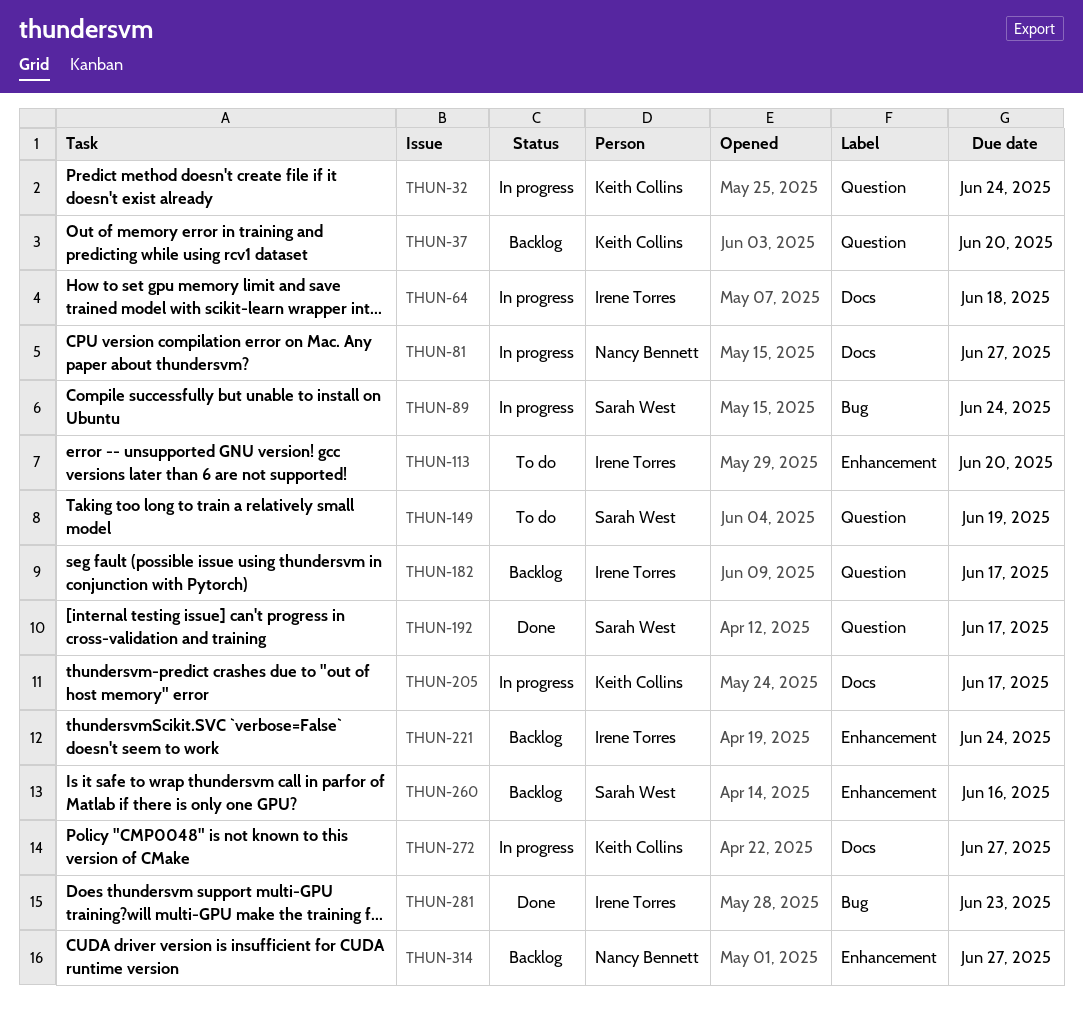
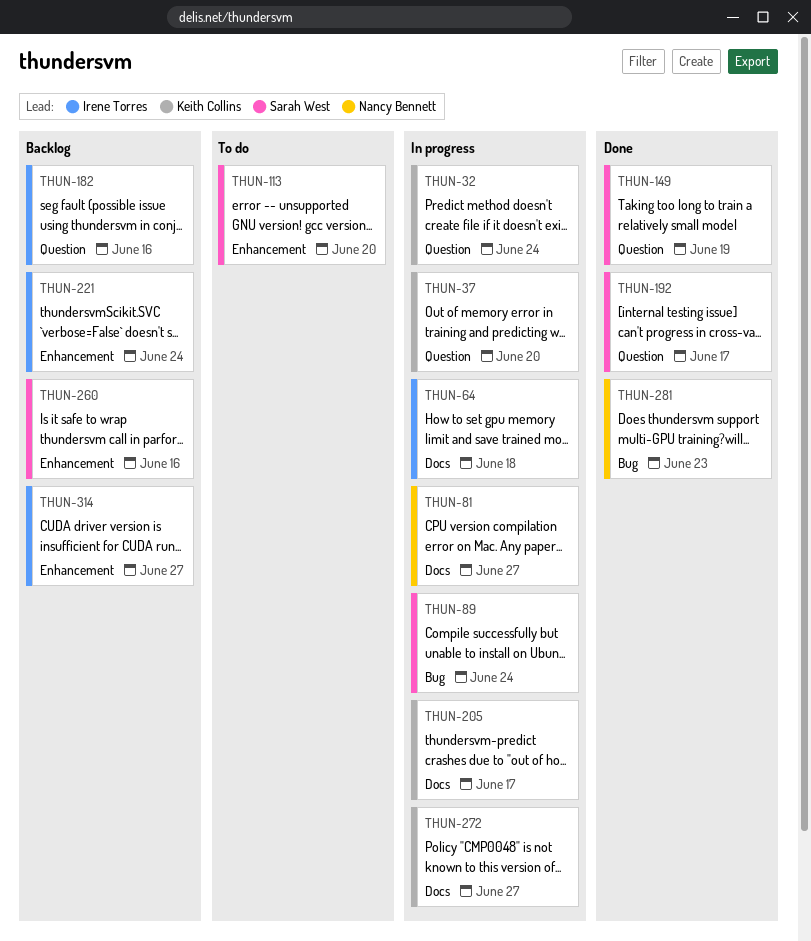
THUN-37, status: Backlog -> In progress
THUN-113, owner: Irene Torres -> Sarah West
THUN-149, status: To do -> Done
THUN-182, due: Jun 17 -> Jun 16
THUN-281, owner: Irene Torres -> Nancy Bennett
THUN-314, owner: Nancy Bennett -> Irene Torres

